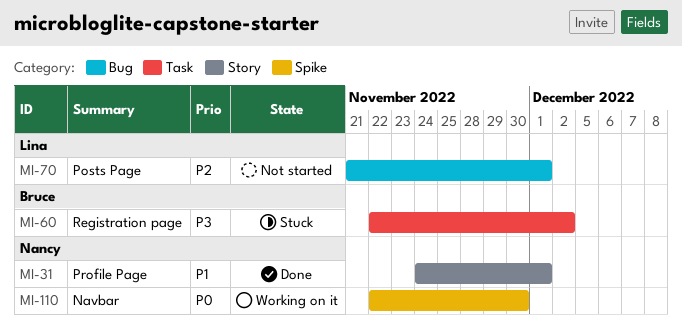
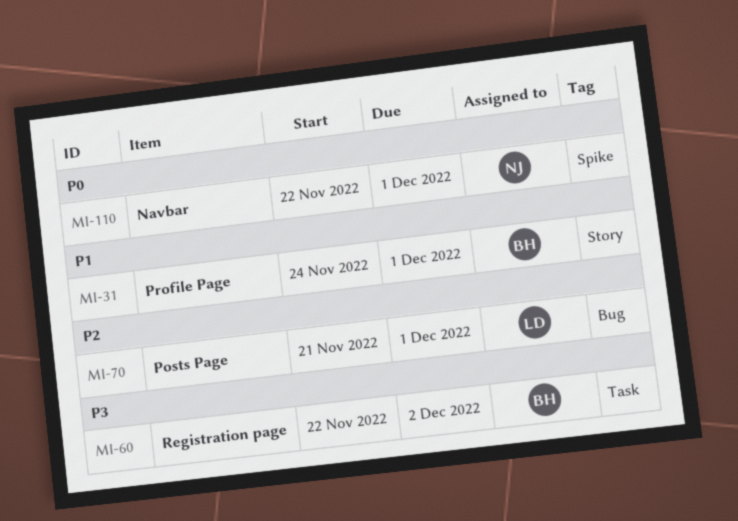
MI-31, owner: Nancy -> Bruce
MI-110, due: Nov 30 -> Dec 1

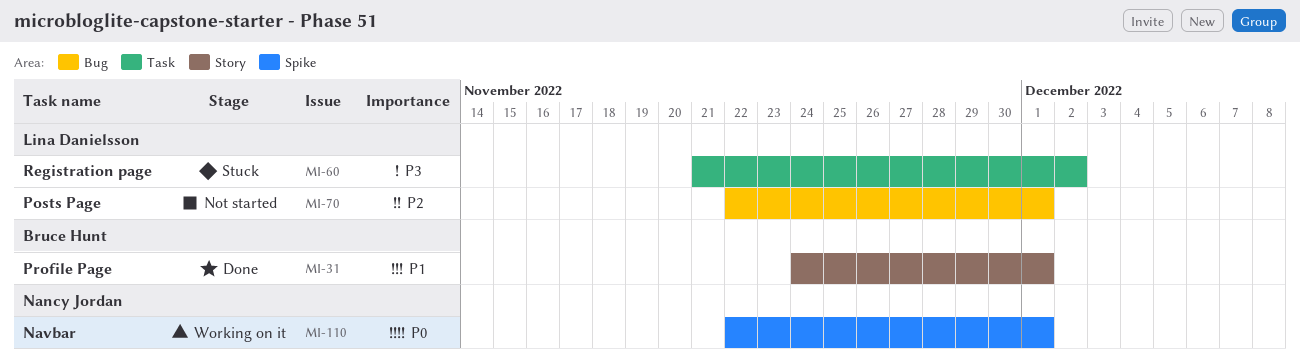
MI-60, owner: Bruce Hunt -> Lina Danielsson
MI-60, start: Nov 22 -> Nov 21
MI-70, start: Nov 21 -> Nov 22

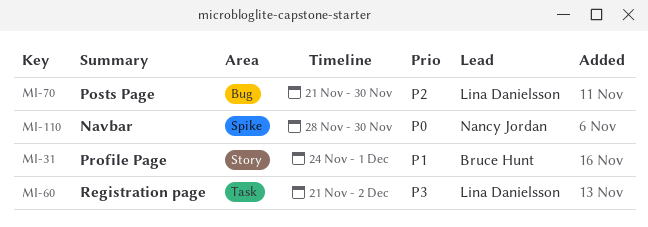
MI-70, start: Nov 22 -> Nov 21
MI-70, due: Dec 1 -> Nov 30
MI-110, start: Nov 22 -> Nov 28
MI-110, due: Dec 1 -> Nov 30

